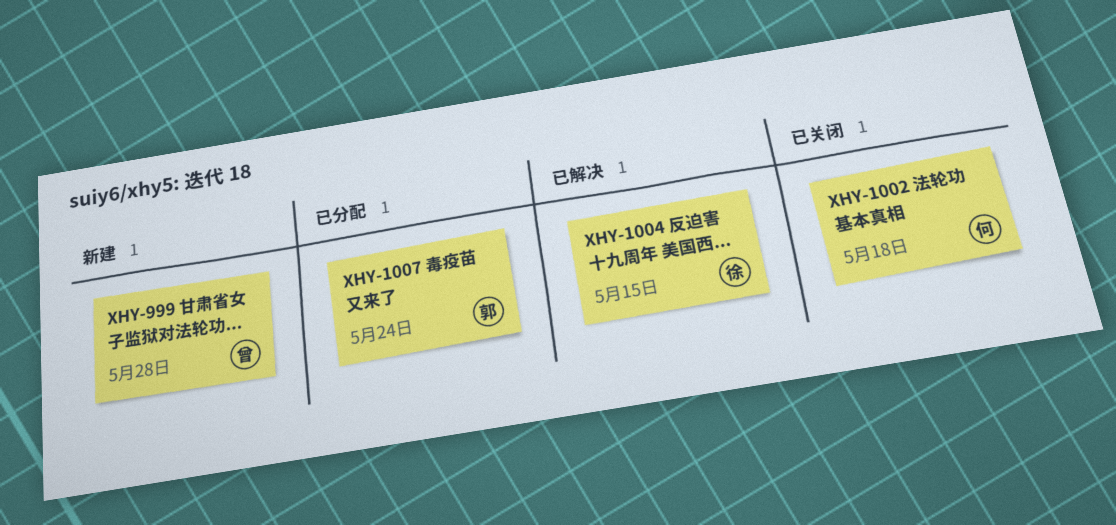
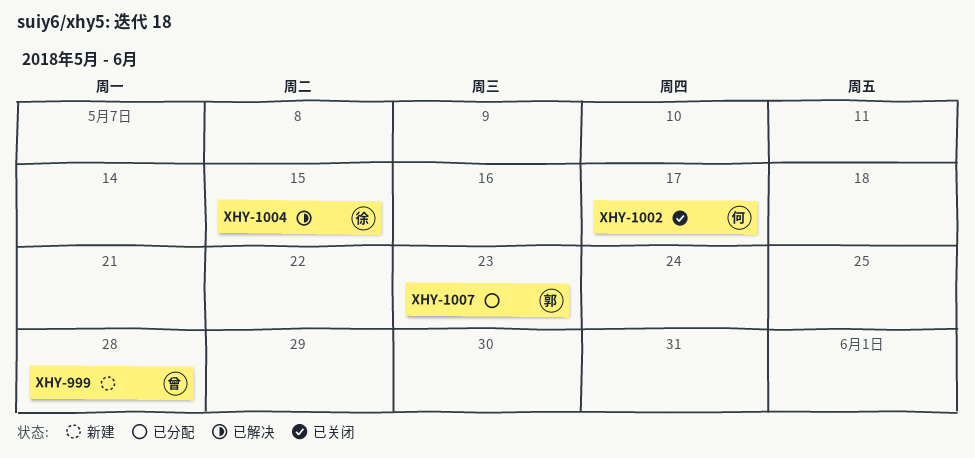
XHY-1002, due: May 18 -> May 17
XHY-1007, due: May 24 -> May 23

